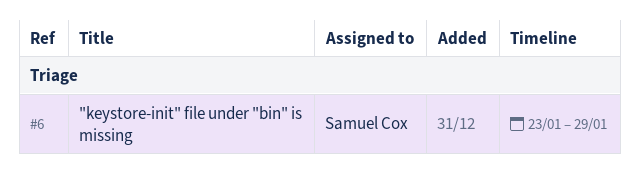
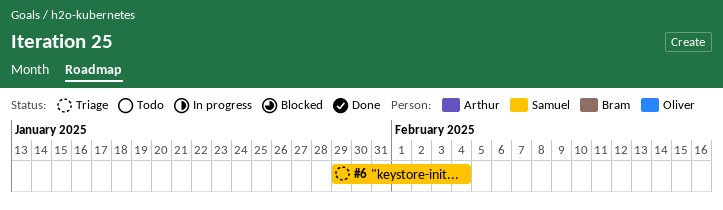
#6, start: Jan 23 -> Jan 29
#6, due: Jan 29 -> Feb 4

